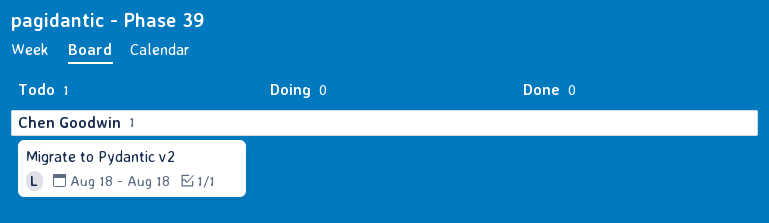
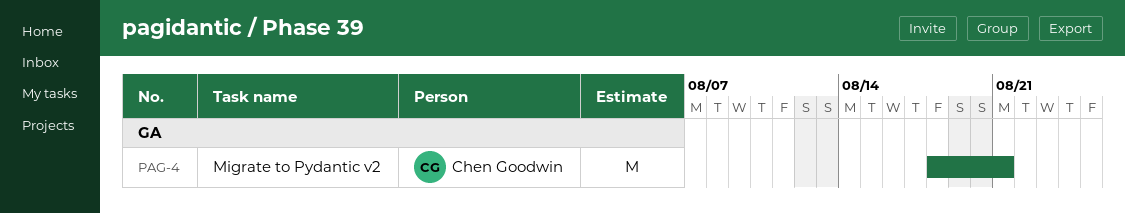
Migrate to Pydantic v2, estimate: L -> M
Migrate to Pydantic v2, due: Aug 18 -> Aug 21

